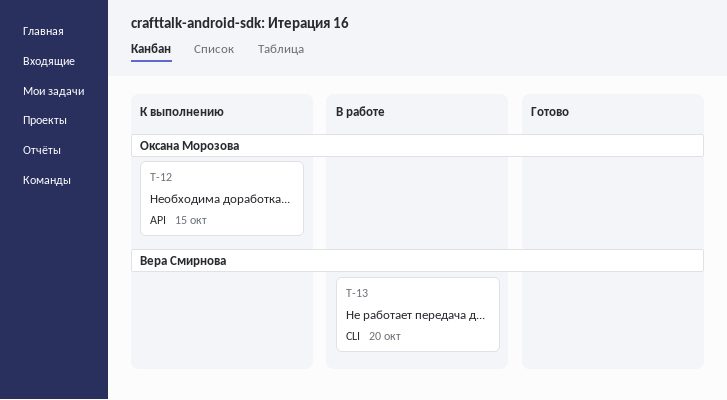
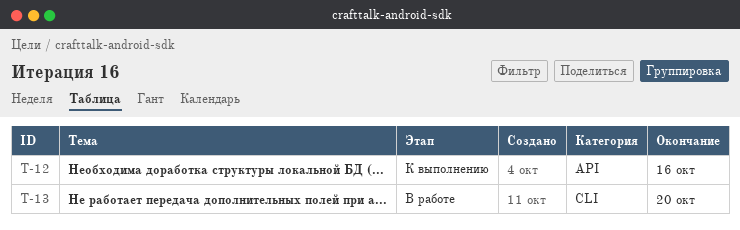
T-12, due: Oct 15 -> Oct 16

